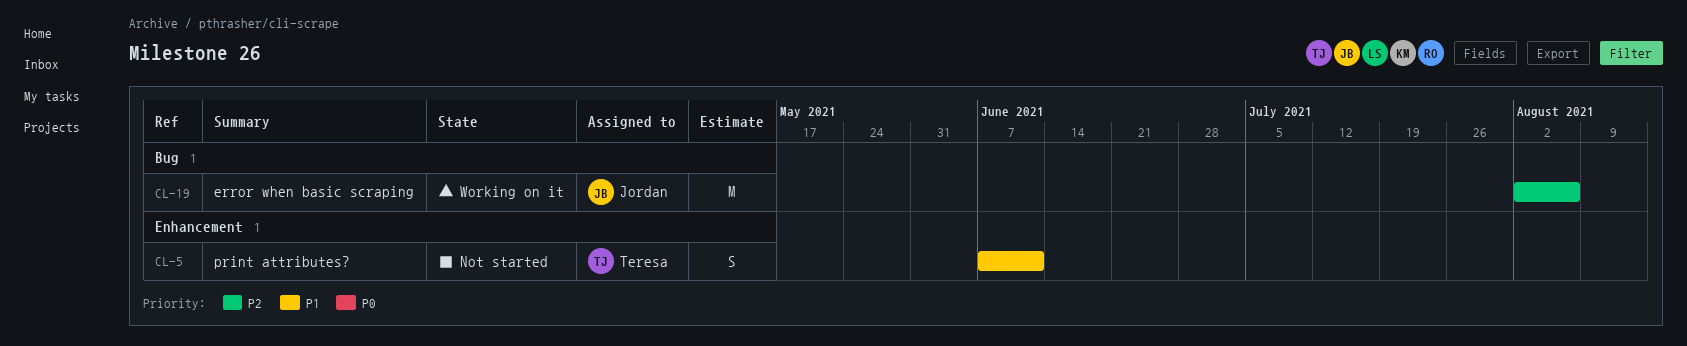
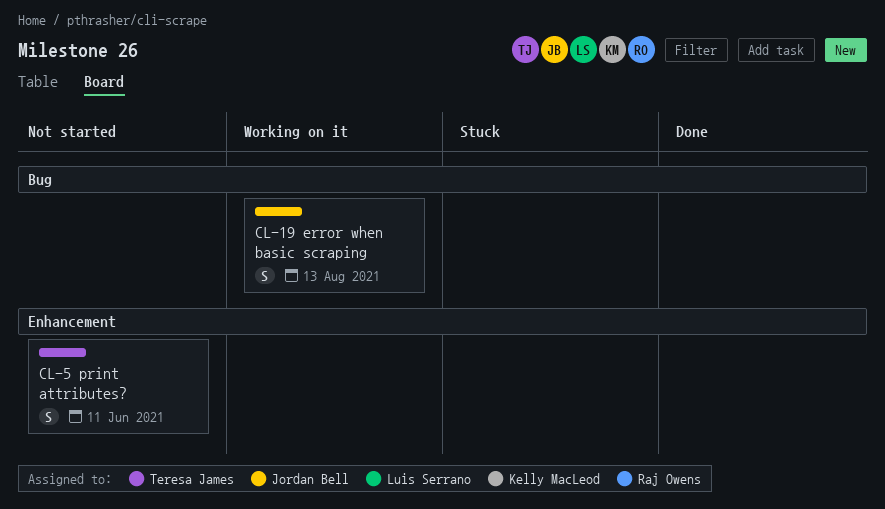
CL-19, estimate: M -> S
CL-19, due: Aug 6 -> Aug 13

